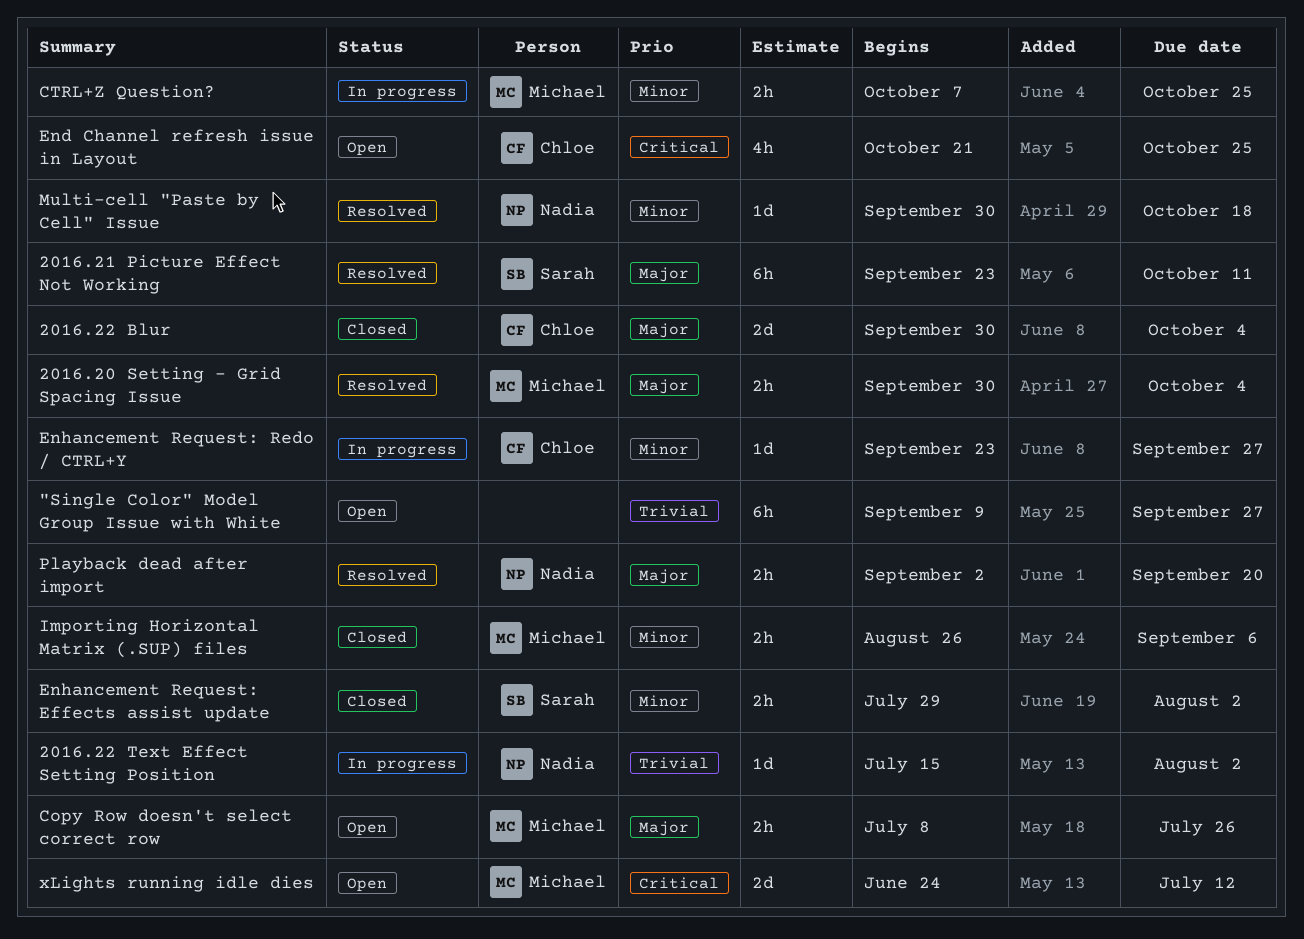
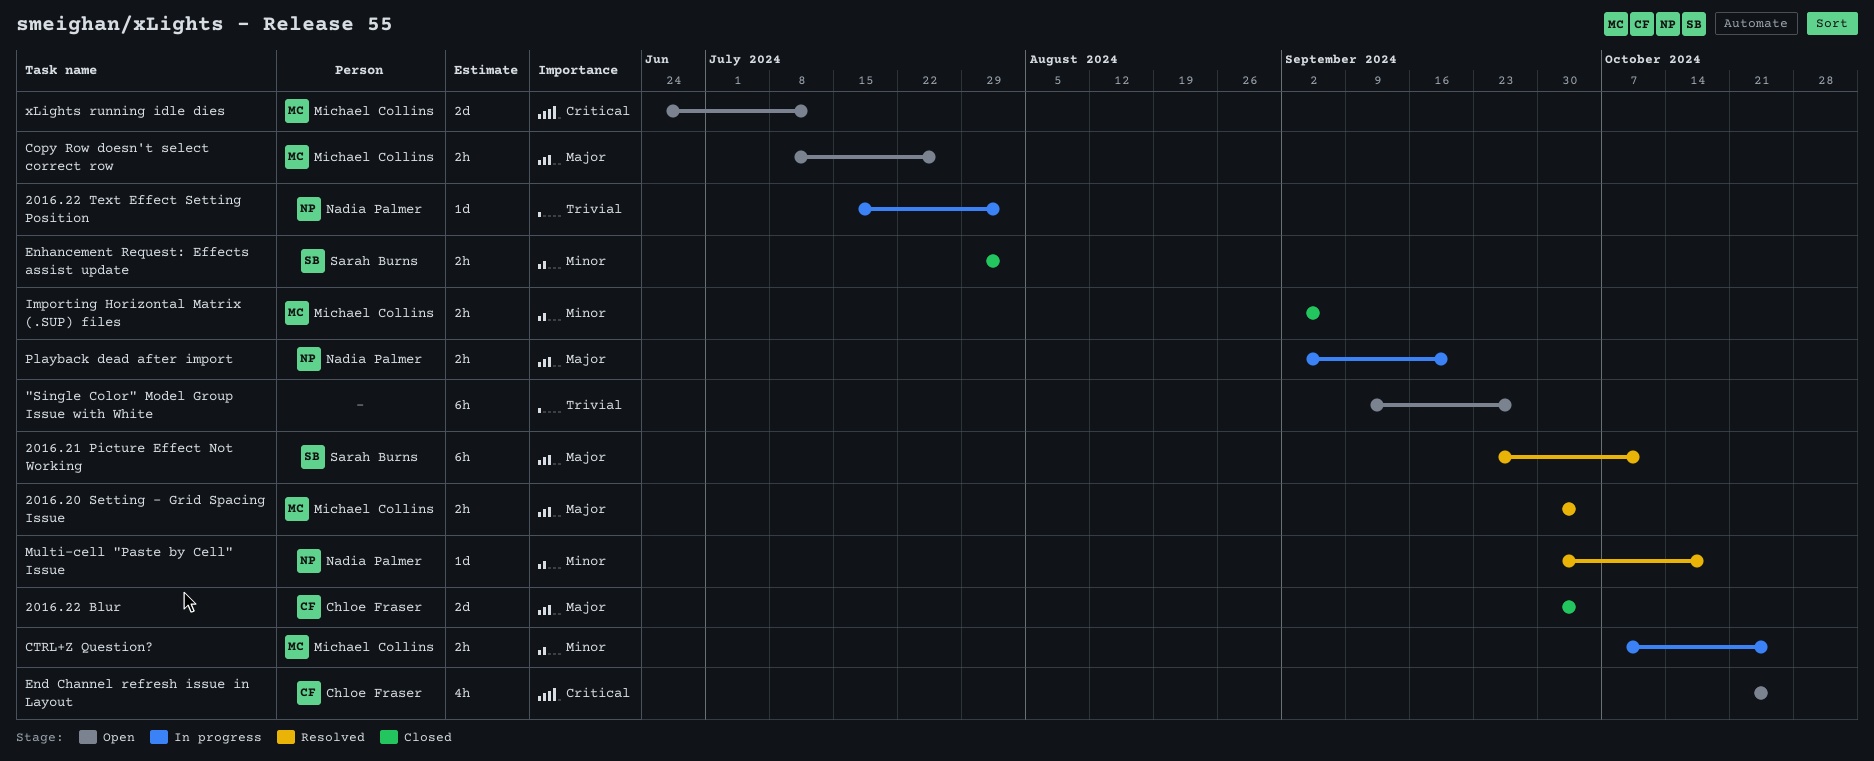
Enhancement Request: Redo / CTRL+Y: present -> none
Importing Horizontal Matrix (.SUP) files, start: Aug 26 -> Sep 2
Playback dead after import, status: Resolved -> In progress

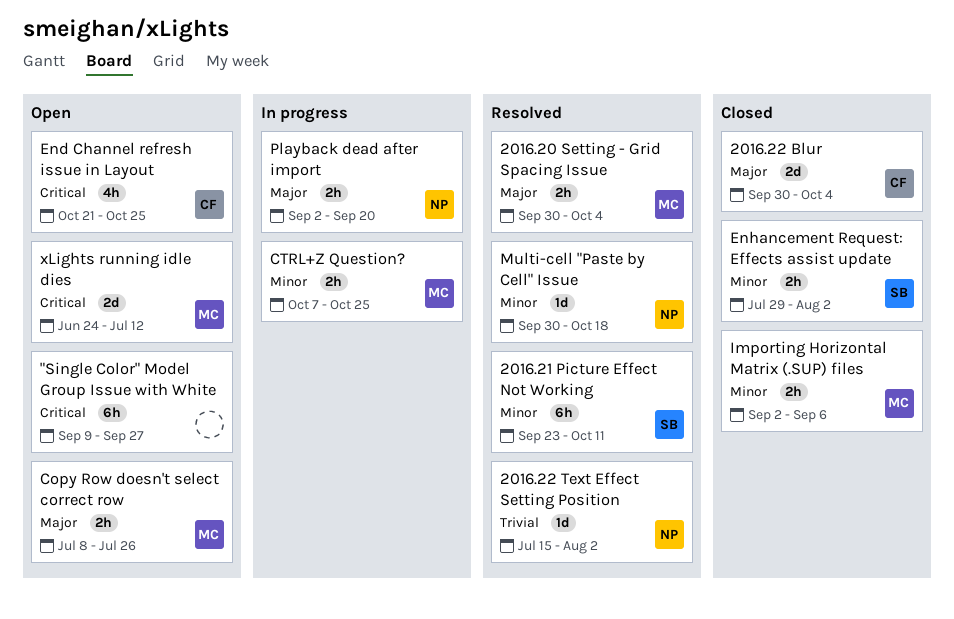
"Single Color" Model Group Issue with White, priority: Trivial -> Critical
2016.21 Picture Effect Not Working, priority: Major -> Minor
2016.22 Text Effect Setting Position, status: In progress -> Resolved

